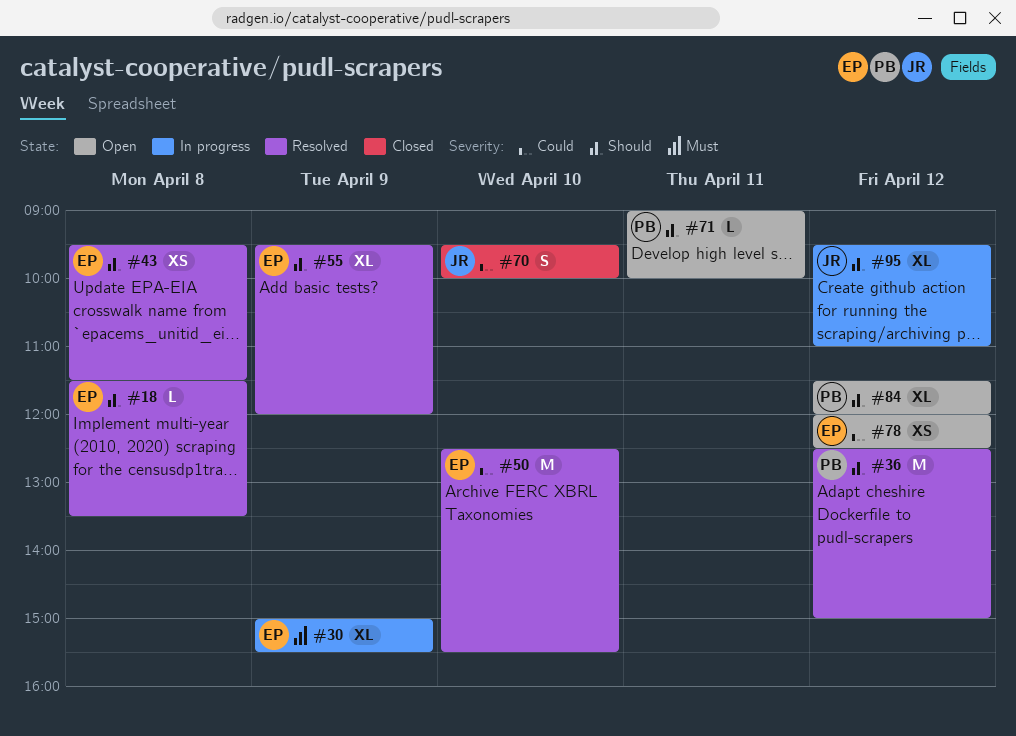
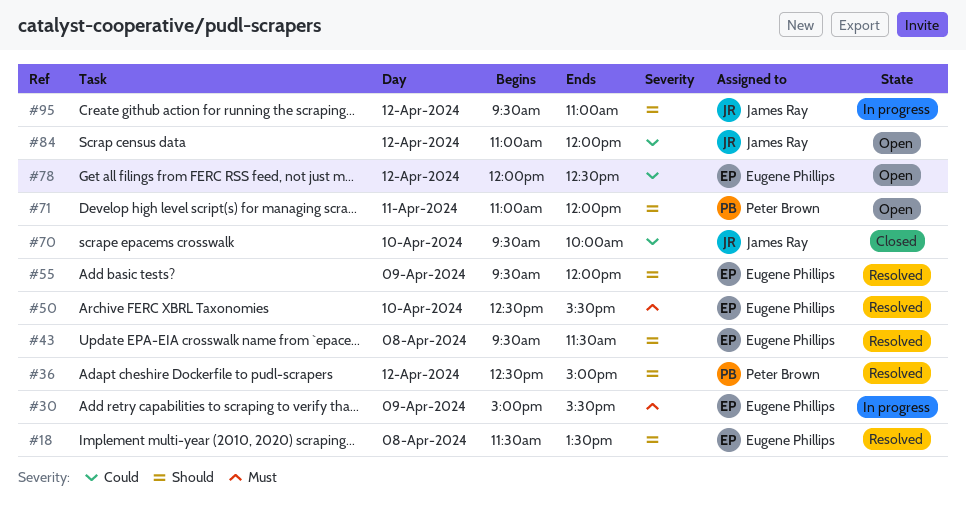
#50, priority: Could -> Must
#71, begins: 09:00 -> 11:00
#71, ends: 10:00 -> 12:00
#84, owner: Peter Brown -> James Ray
#84, priority: Should -> Could
#84, begins: 11:30 -> 11:00

